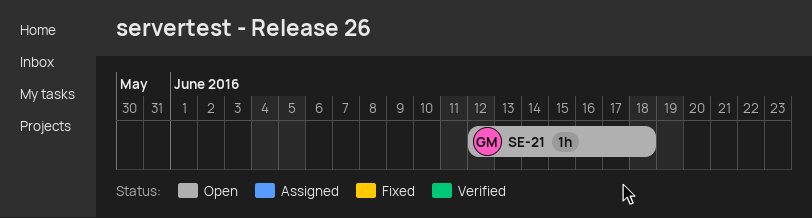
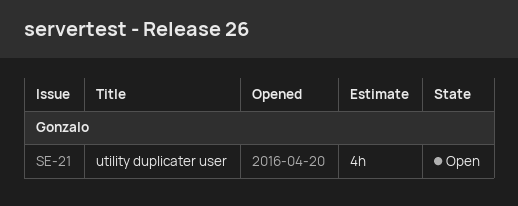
SE-21, estimate: 1h -> 4h

